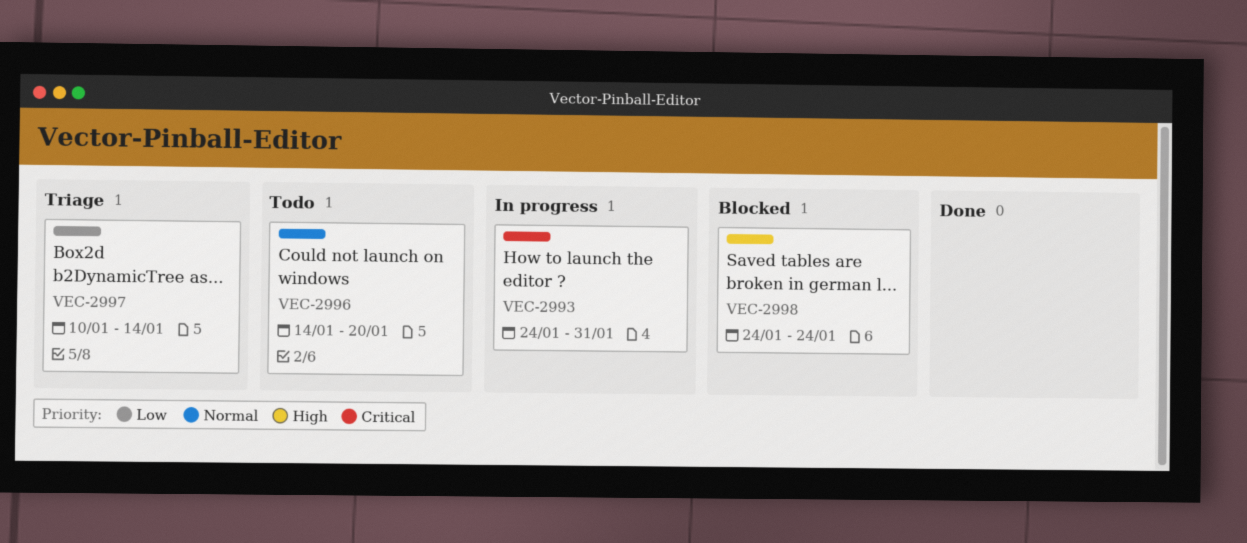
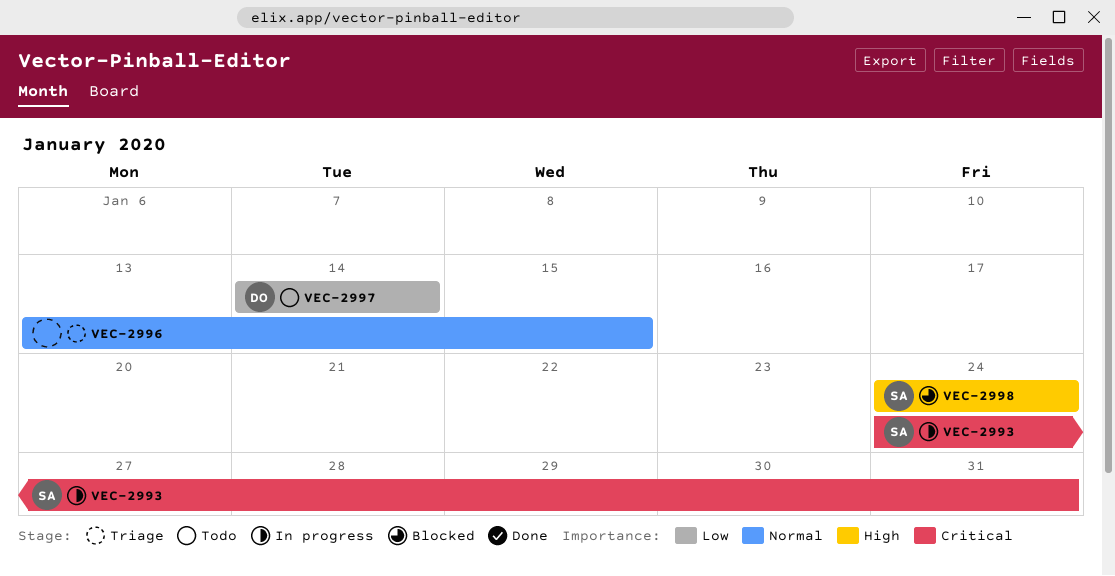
VEC-2996, status: Todo -> Triage
VEC-2996, start: Jan 14 -> Jan 13
VEC-2996, due: Jan 20 -> Jan 15
VEC-2997, status: Triage -> Todo
VEC-2997, start: Jan 10 -> Jan 14

